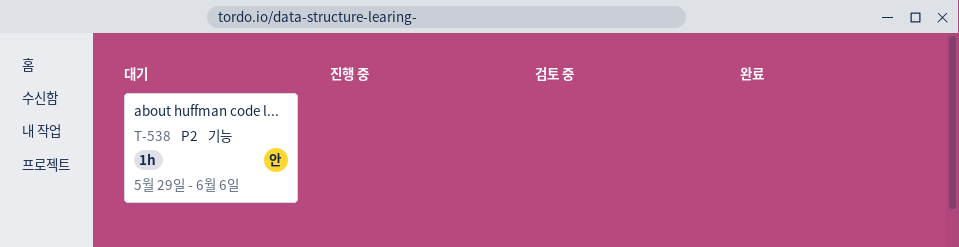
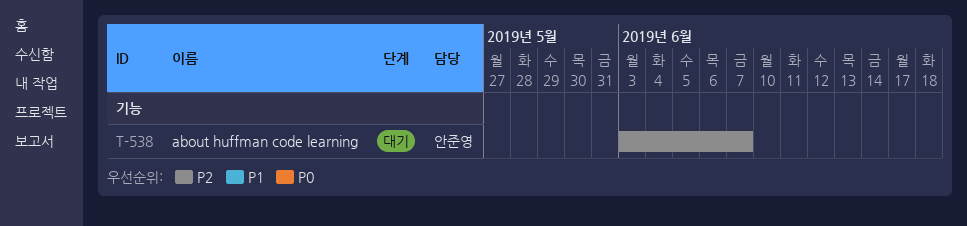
T-538, start: May 29 -> Jun 3
T-538, due: Jun 6 -> Jun 7

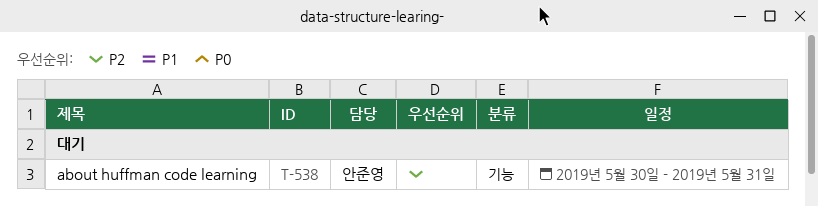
T-538, start: Jun 3 -> May 30
T-538, due: Jun 7 -> May 31

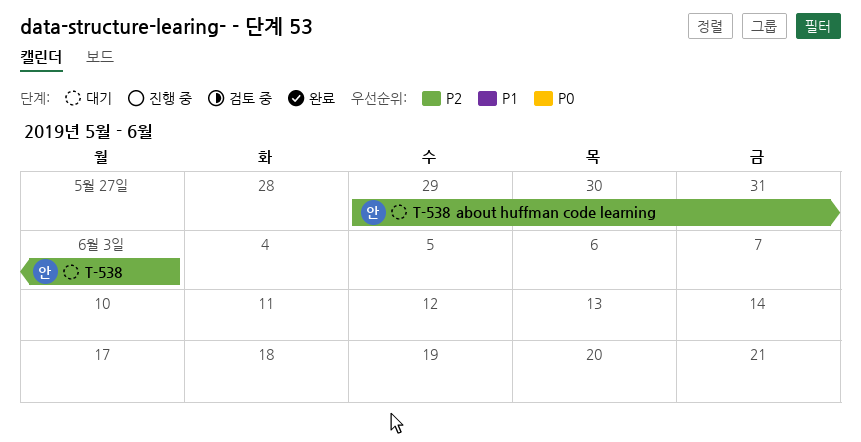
T-538, start: May 30 -> May 29
T-538, due: May 31 -> Jun 3

